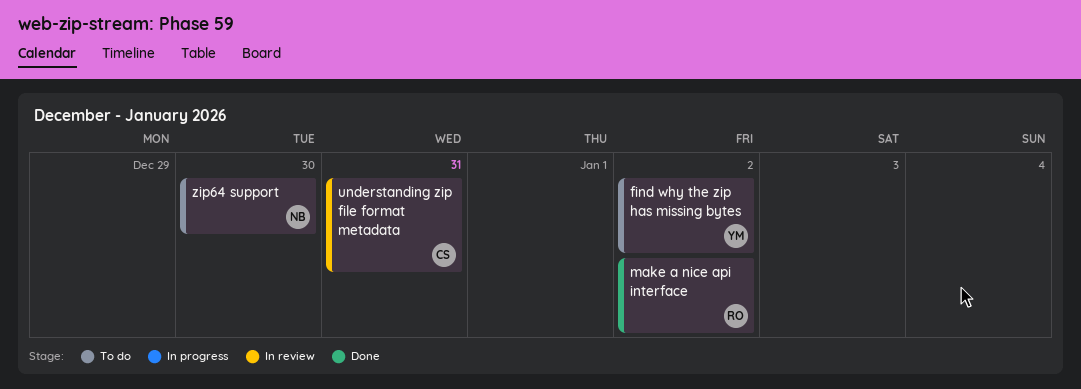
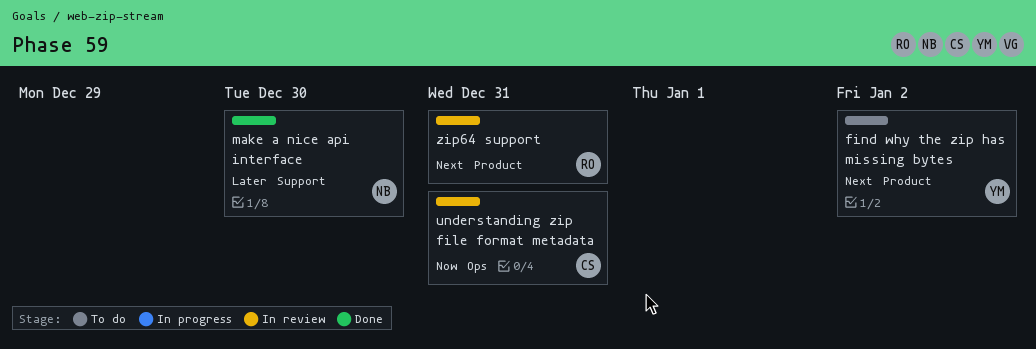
make a nice api interface, owner: RO -> NB
make a nice api interface, due: Jan 2 -> Dec 30
zip64 support, status: To do -> In review
zip64 support, owner: NB -> RO
zip64 support, due: Dec 30 -> Dec 31

